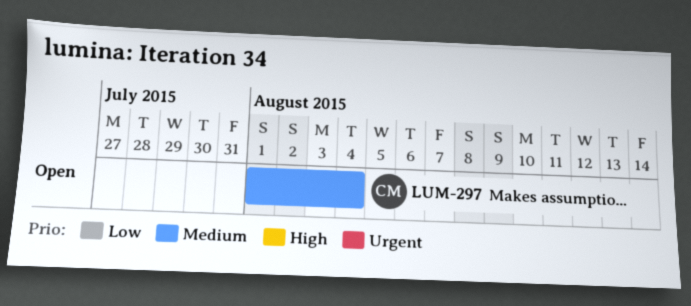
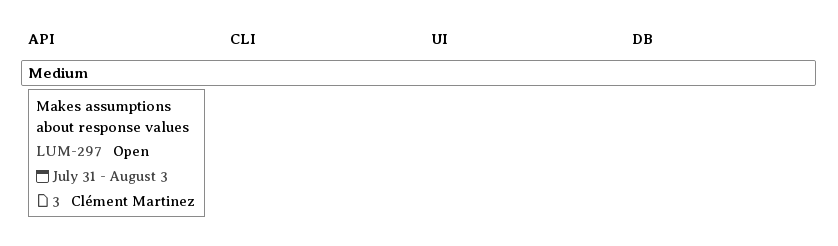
LUM-297, start: Aug 1 -> Jul 31
LUM-297, due: Aug 4 -> Aug 3

